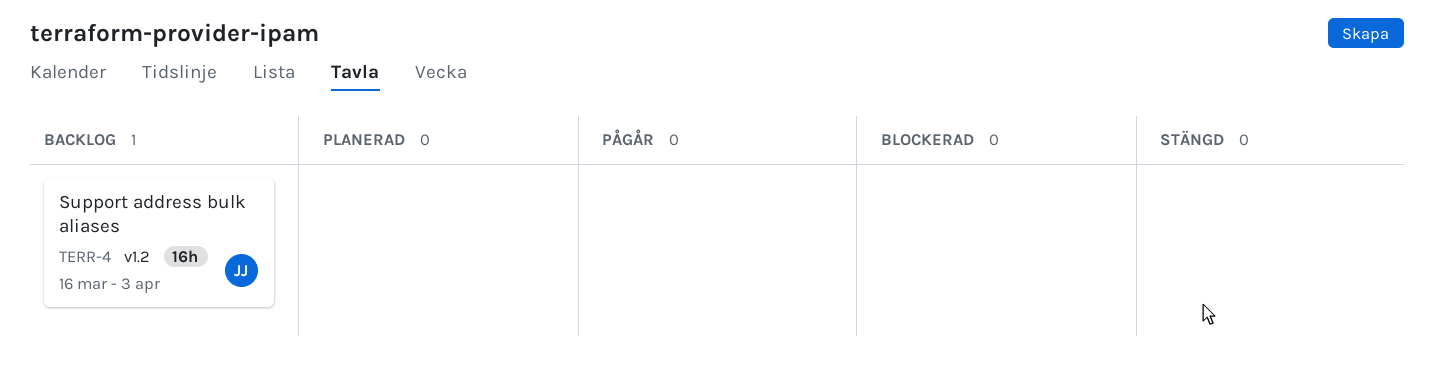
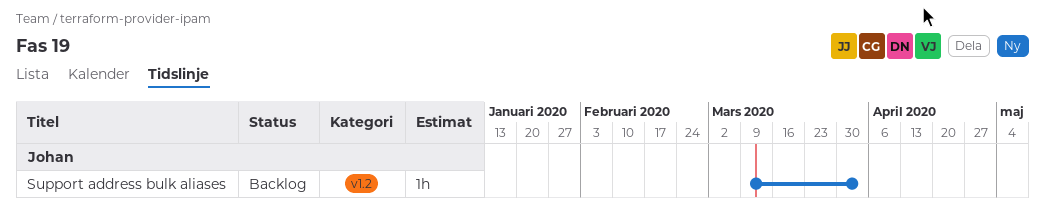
Support address bulk aliases, estimate: 16h -> 1h
Support address bulk aliases, start: Mar 16 -> Mar 9

